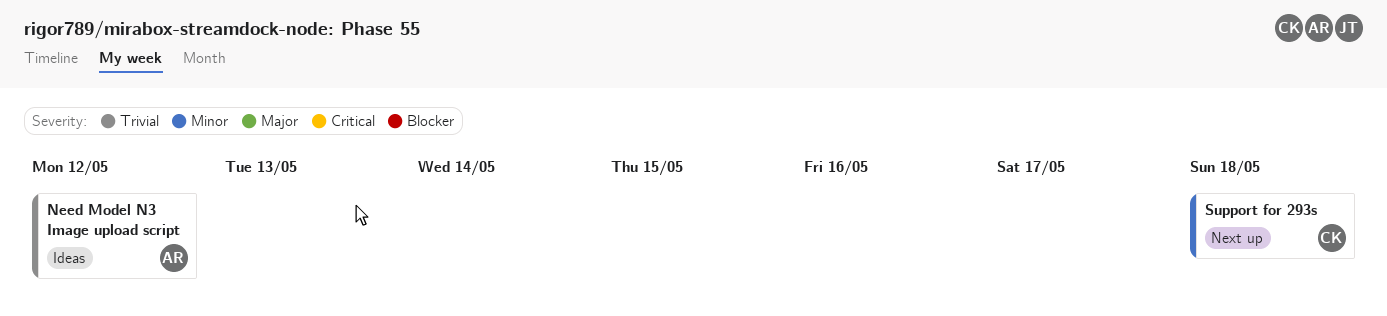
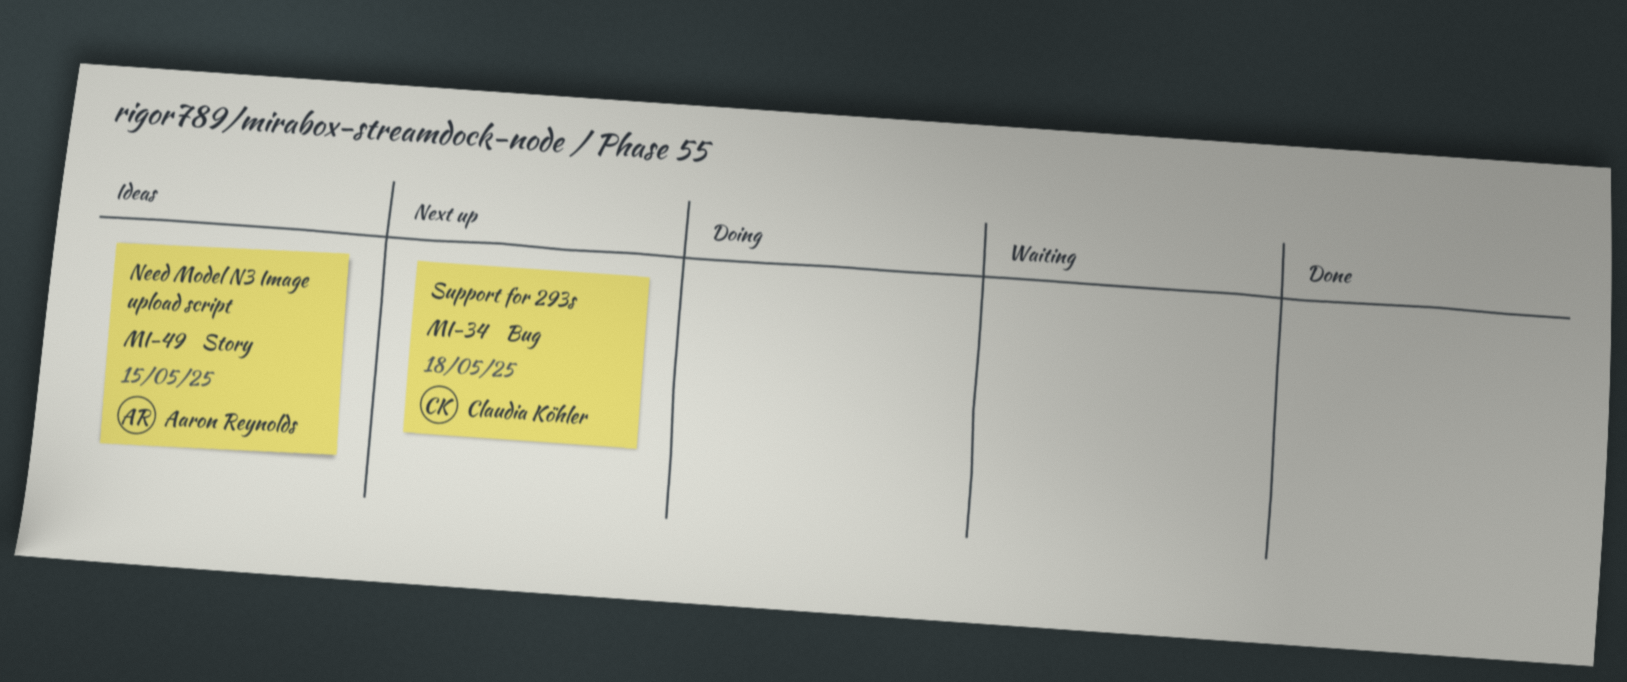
Need Model N3 Image upload script, due: May 12 -> May 15

